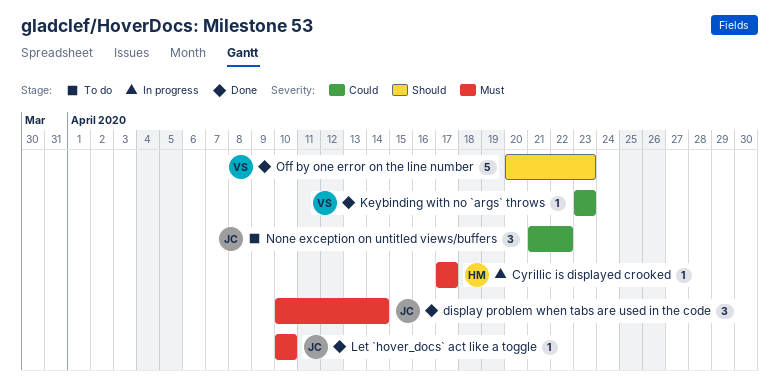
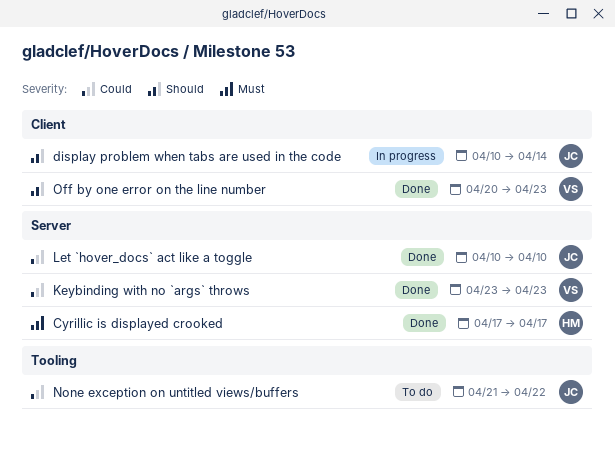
Cyrillic is displayed crooked, status: In progress -> Done
display problem when tabs are used in the code, status: Done -> In progress
display problem when tabs are used in the code, priority: Must -> Should
Let `hover_docs` act like a toggle, priority: Must -> Could

